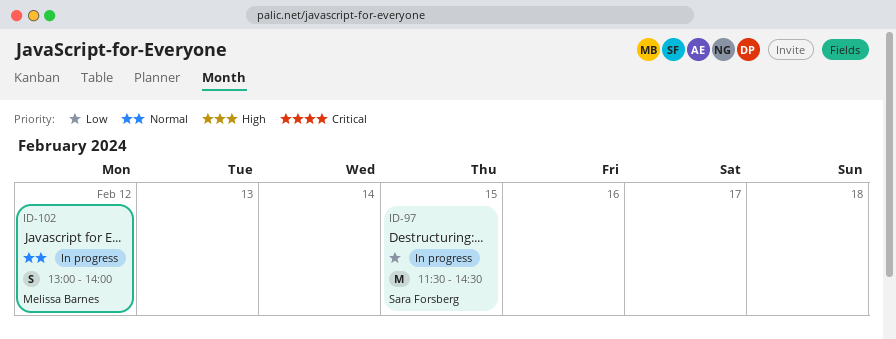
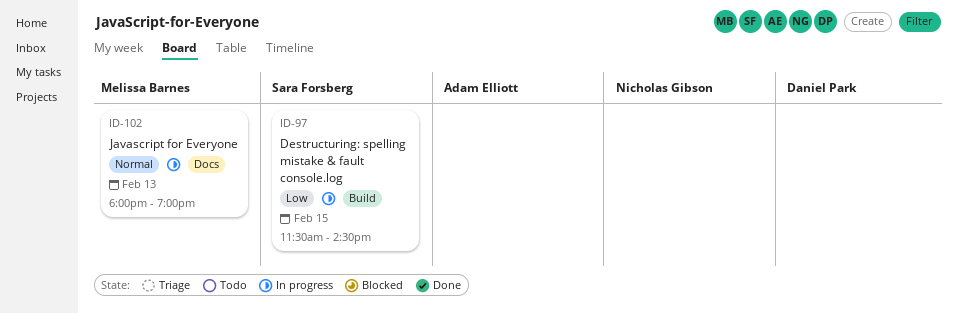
ID-102, day: Feb 12 -> Feb 13
ID-102, begins: 13:00 -> 18:00
ID-102, ends: 14:00 -> 19:00

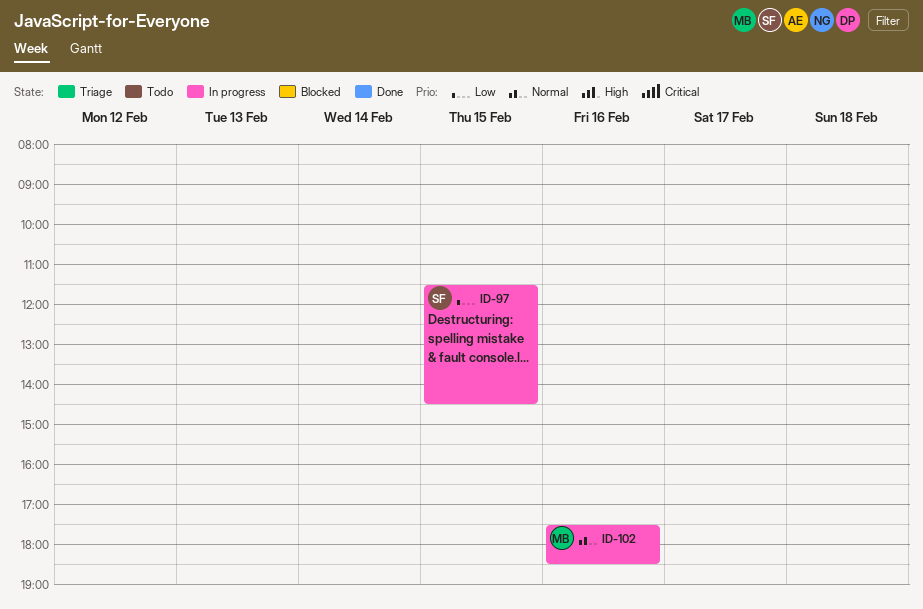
ID-102, day: Feb 13 -> Feb 16
ID-102, begins: 18:00 -> 17:30
ID-102, ends: 19:00 -> 18:30

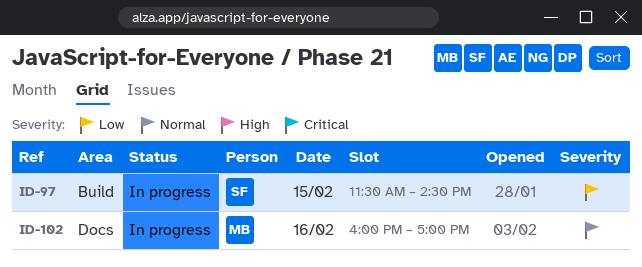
ID-102, begins: 17:30 -> 16:00
ID-102, ends: 18:30 -> 17:00

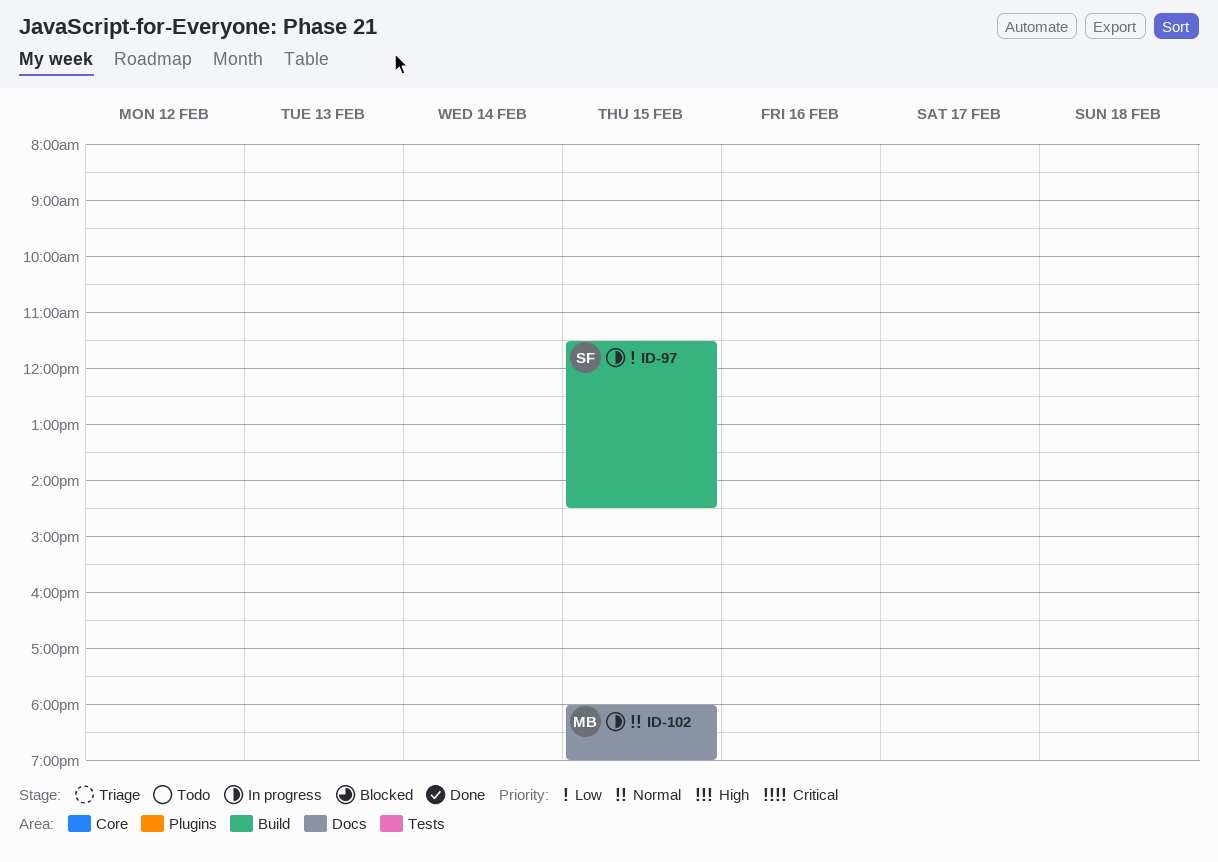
ID-102, day: Feb 16 -> Feb 15
ID-102, begins: 16:00 -> 18:00
ID-102, ends: 17:00 -> 19:00

